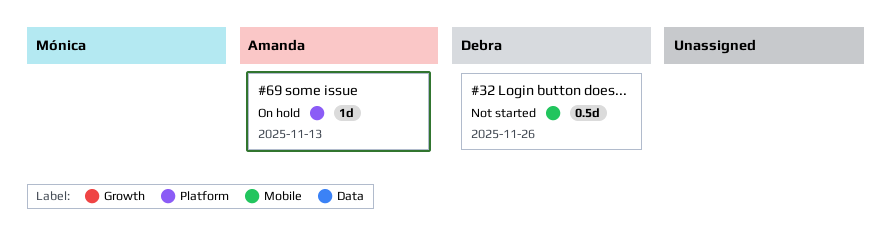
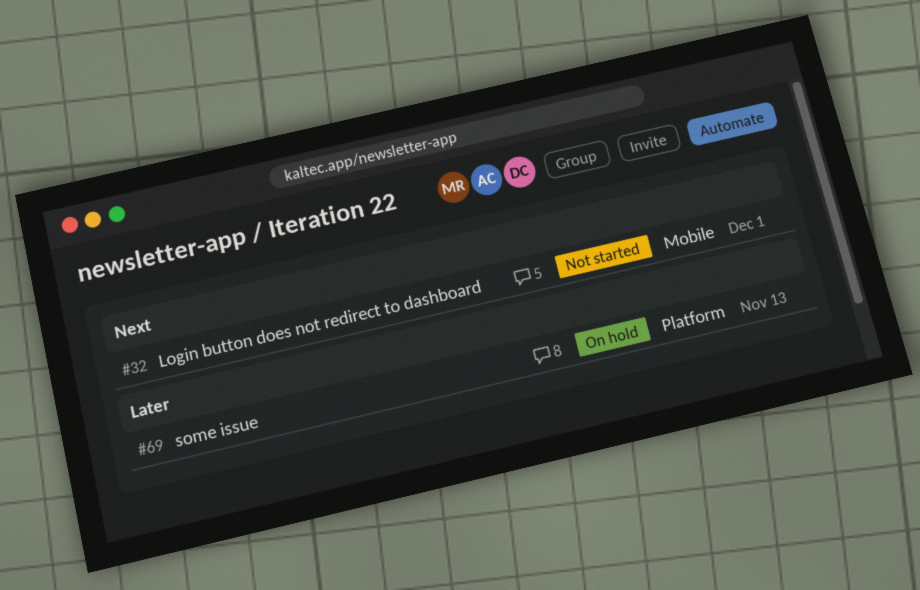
#32, due: Nov 26 -> Dec 1

